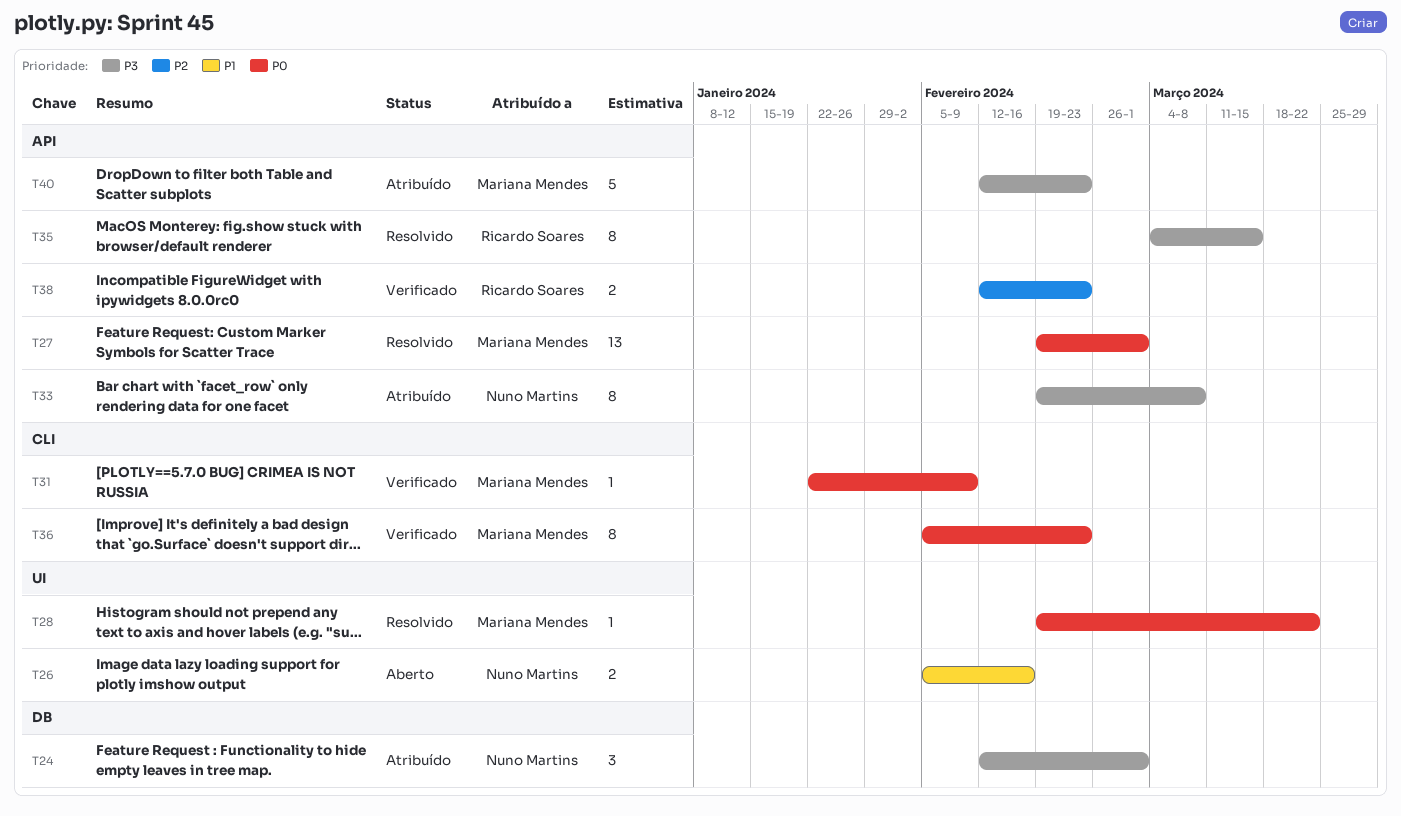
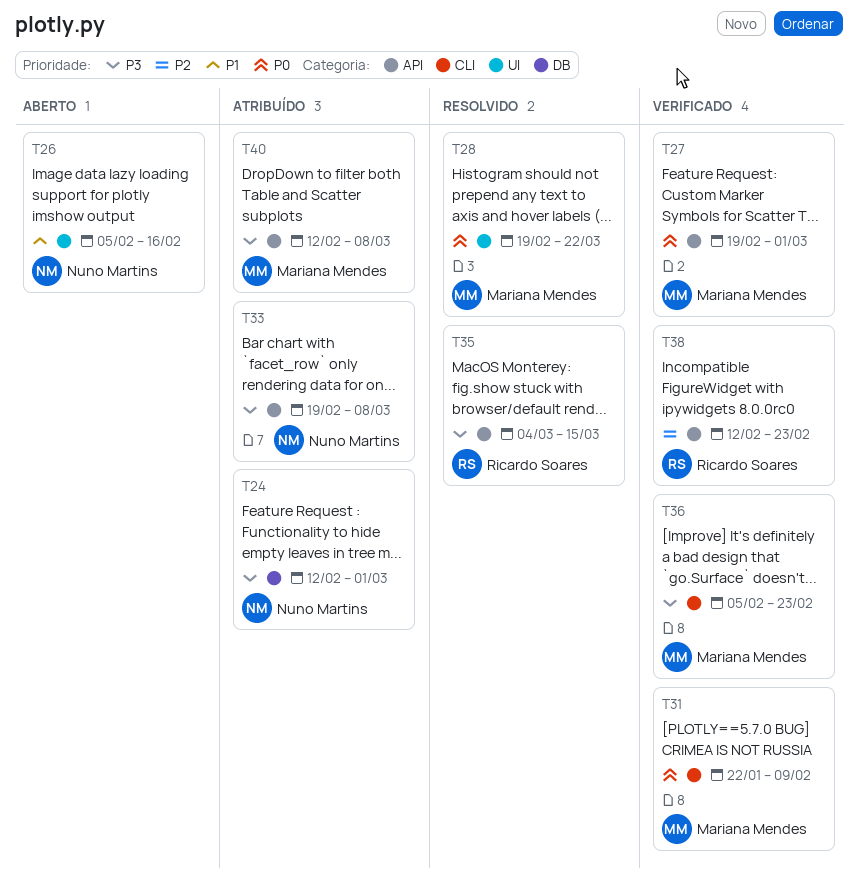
T27, status: Resolvido -> Verificado
T36, priority: P0 -> P3
T40, due: Feb 23 -> Mar 8

